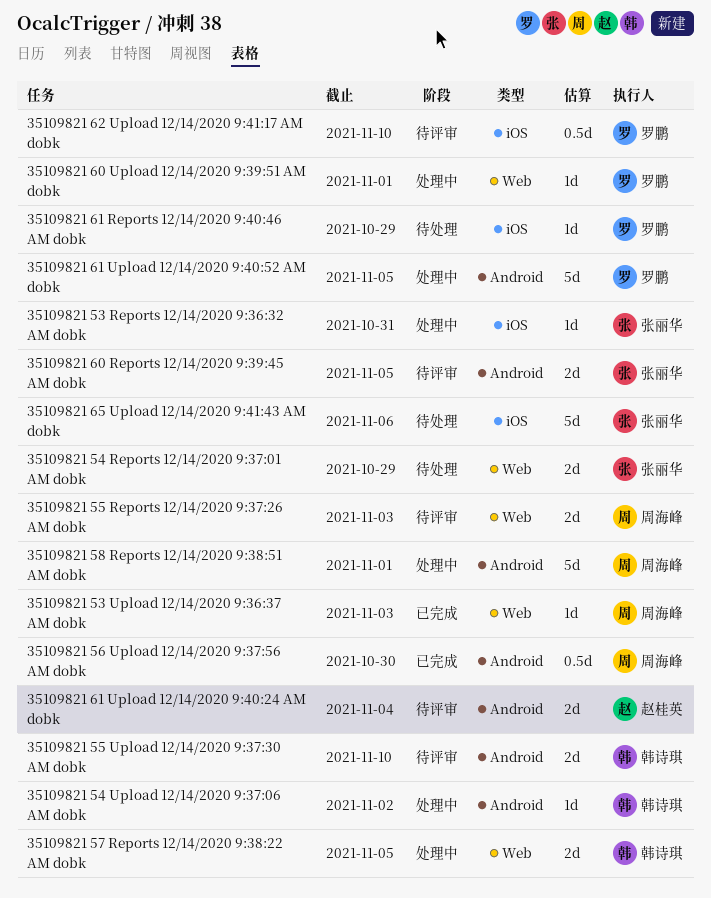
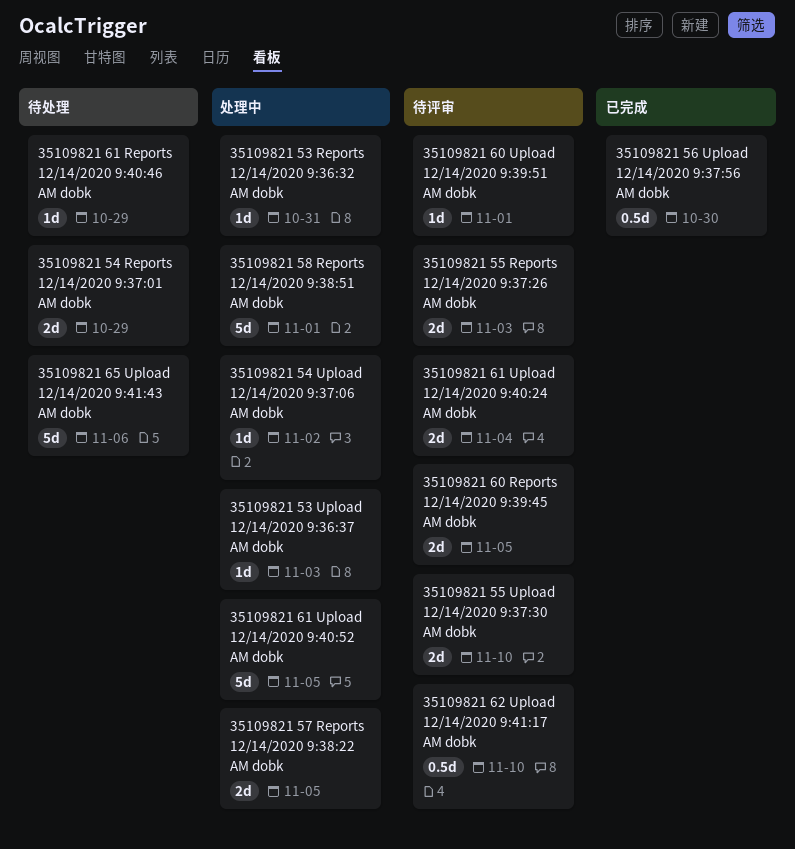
35109821 53 Upload 12/14/2020 9:36:37 AM dobk, status: 已完成 -> 处理中
35109821 60 Upload 12/14/2020 9:39:51 AM dobk, status: 处理中 -> 待评审

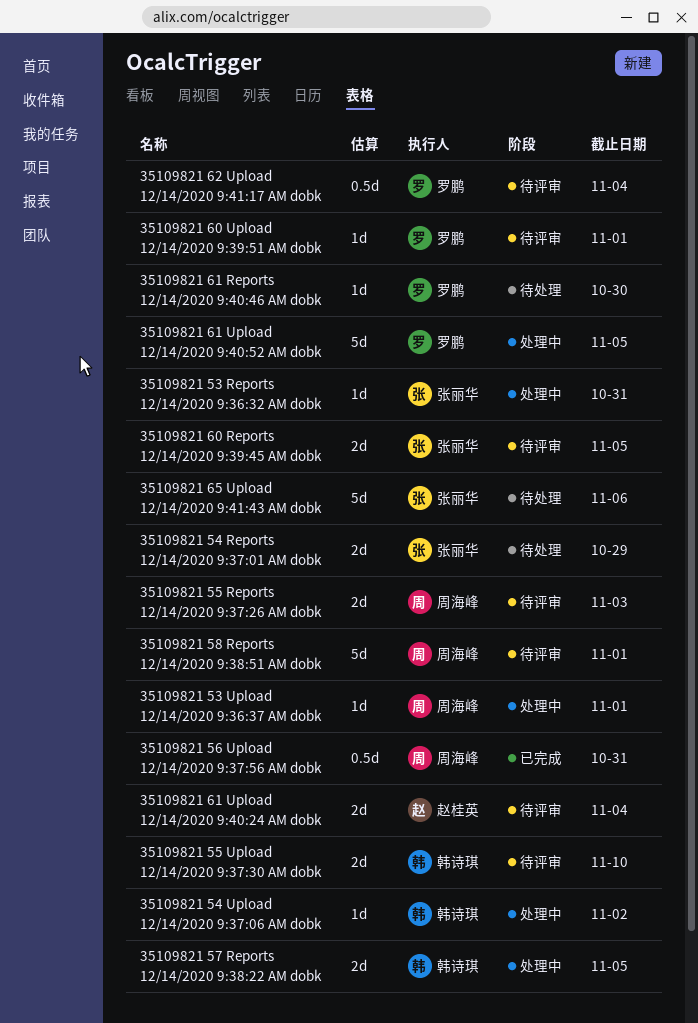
35109821 53 Upload 12/14/2020 9:36:37 AM dobk, due: Nov 3 -> Nov 1
35109821 56 Upload 12/14/2020 9:37:56 AM dobk, due: Oct 30 -> Oct 31
35109821 58 Reports 12/14/2020 9:38:51 AM dobk, status: 处理中 -> 待评审
35109821 61 Reports 12/14/2020 9:40:46 AM dobk, due: Oct 29 -> Oct 30
35109821 62 Upload 12/14/2020 9:41:17 AM dobk, due: Nov 10 -> Nov 4

